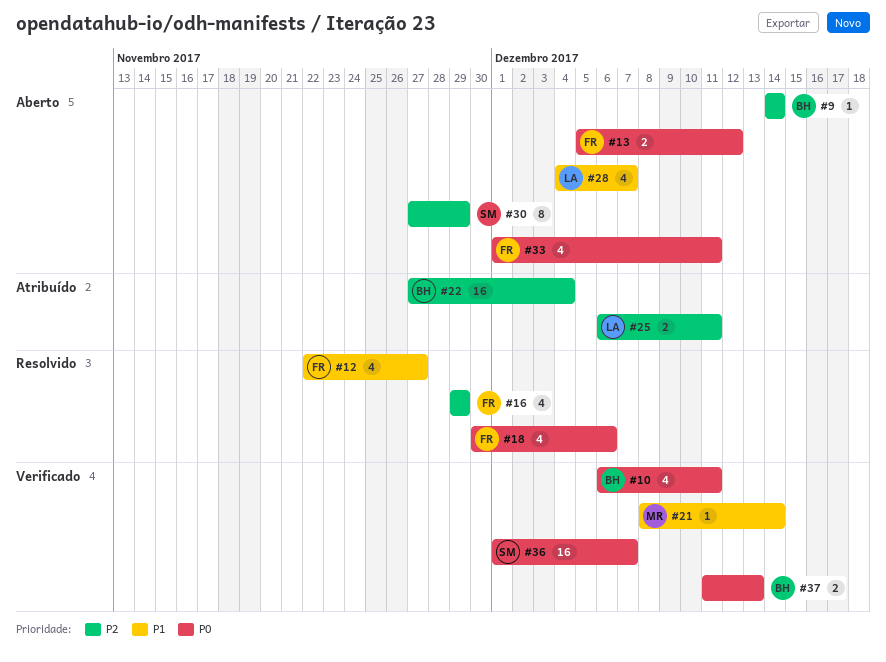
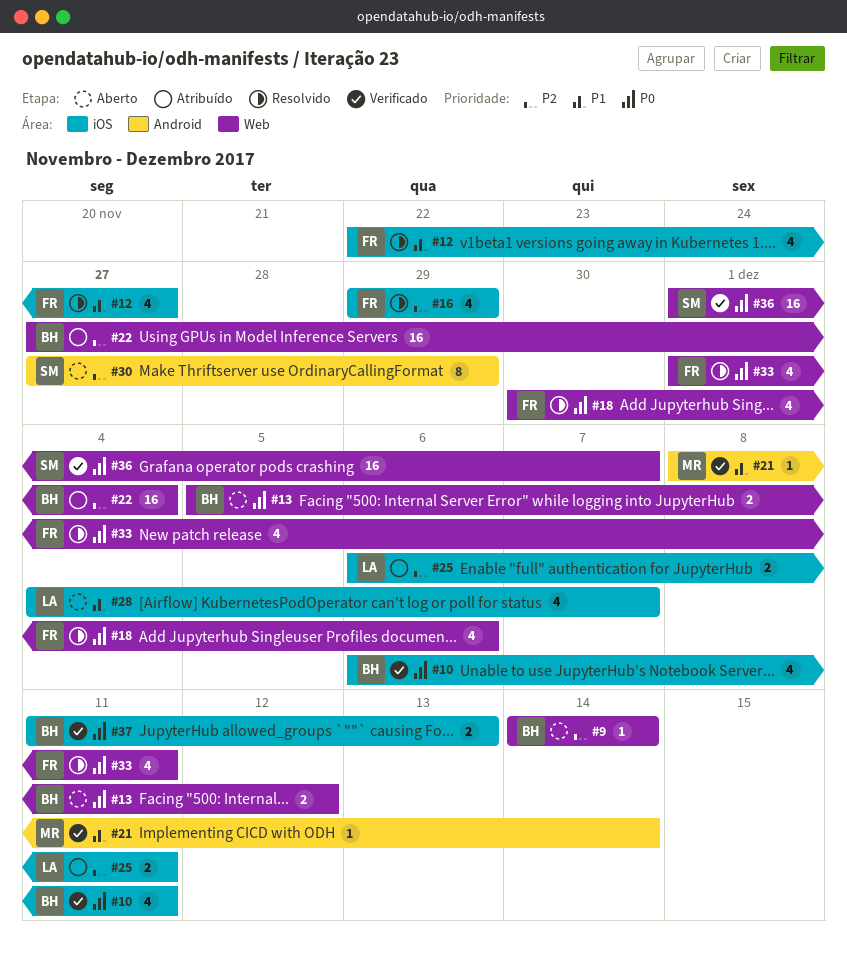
#13, owner: FR -> BH
#33, status: Aberto -> Resolvido

